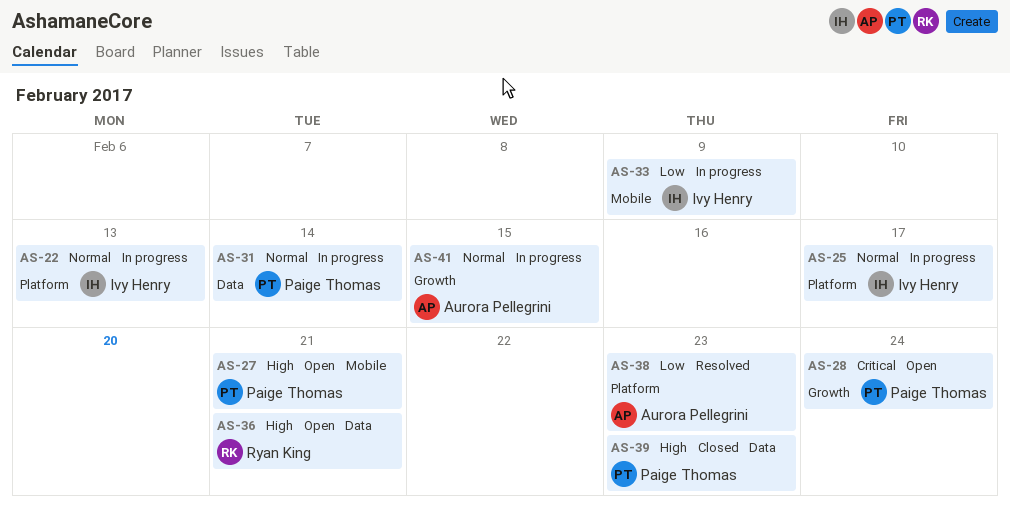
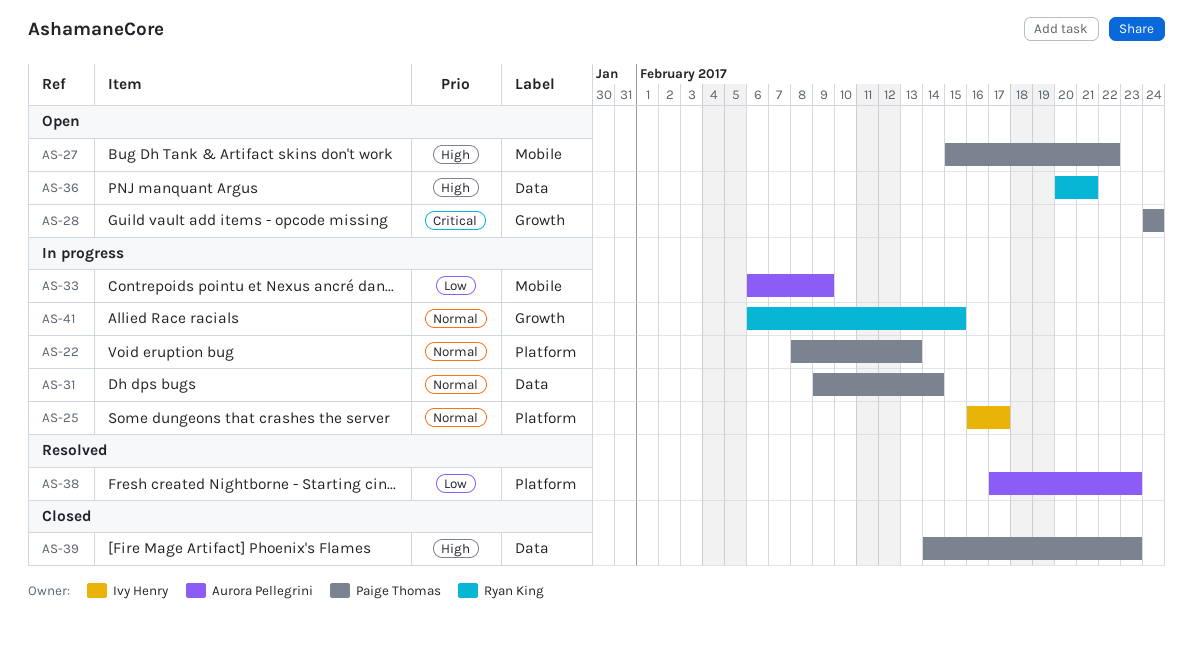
AS-22, owner: Ivy Henry -> Paige Thomas
AS-27, due: Feb 21 -> Feb 22
AS-33, owner: Ivy Henry -> Aurora Pellegrini
AS-41, owner: Aurora Pellegrini -> Ryan King

